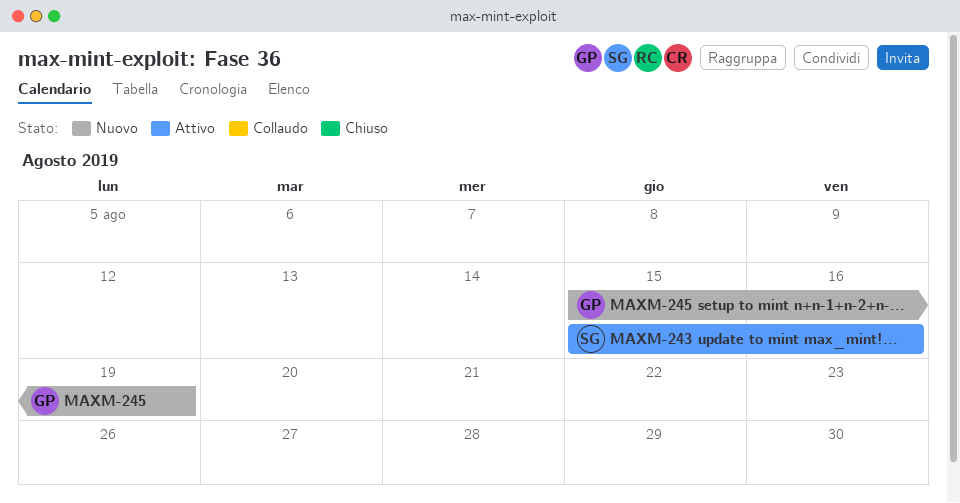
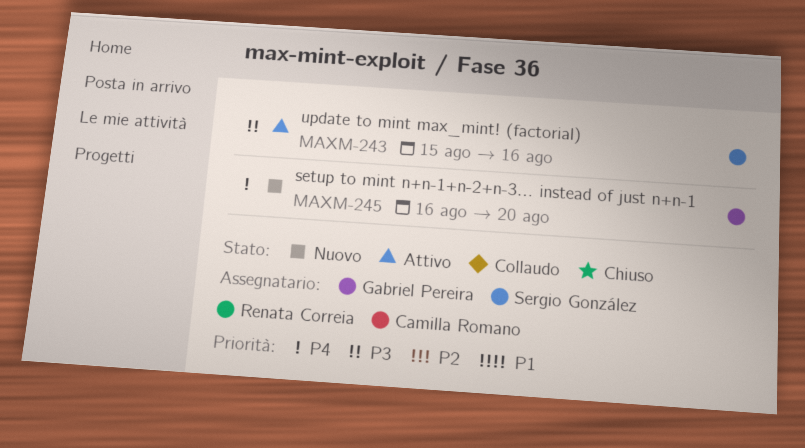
MAXM-245, start: Aug 15 -> Aug 16
MAXM-245, due: Aug 19 -> Aug 20

